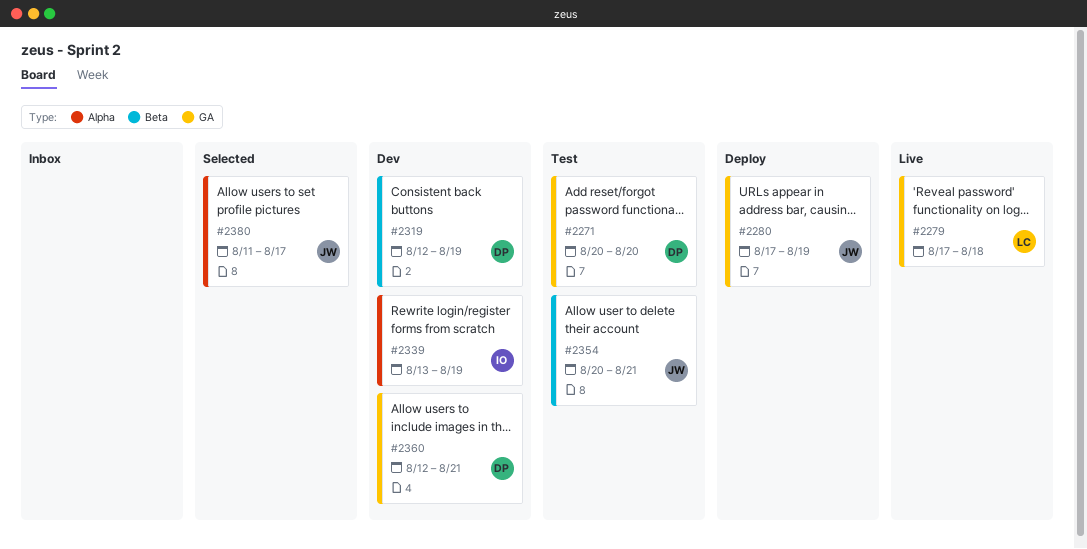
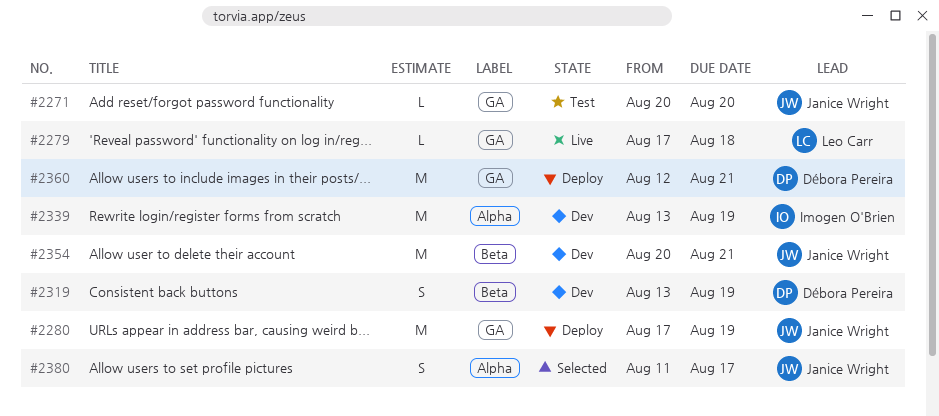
#2271, owner: Débora Pereira -> Janice Wright
#2319, start: Aug 12 -> Aug 13
#2354, status: Test -> Dev
#2360, status: Dev -> Deploy

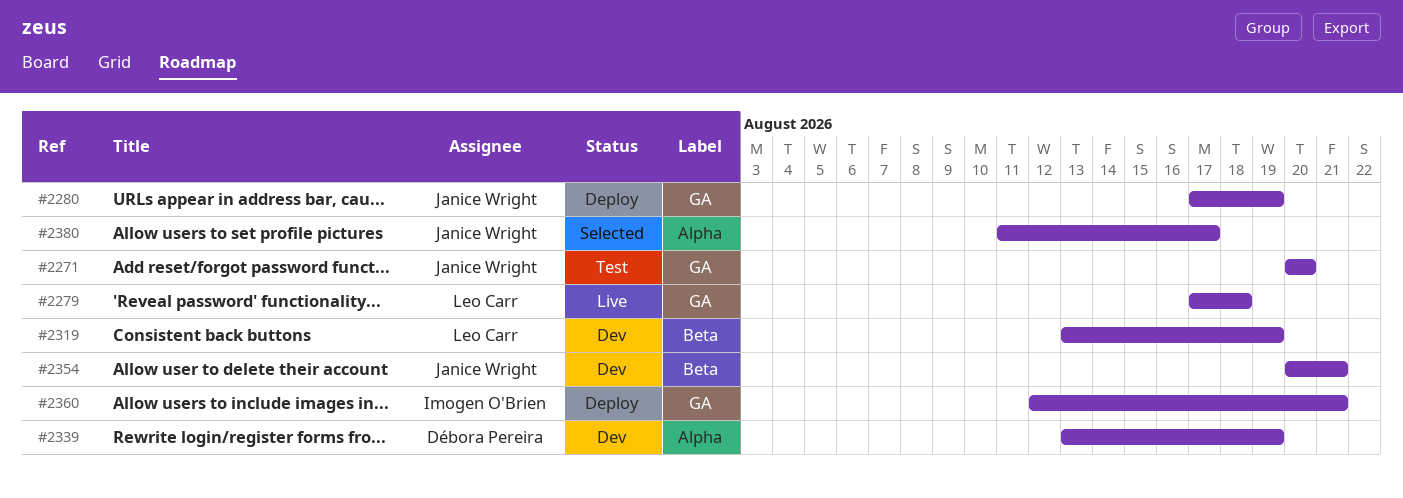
#2319, owner: Débora Pereira -> Leo Carr
#2339, owner: Imogen O'Brien -> Débora Pereira
#2360, owner: Débora Pereira -> Imogen O'Brien

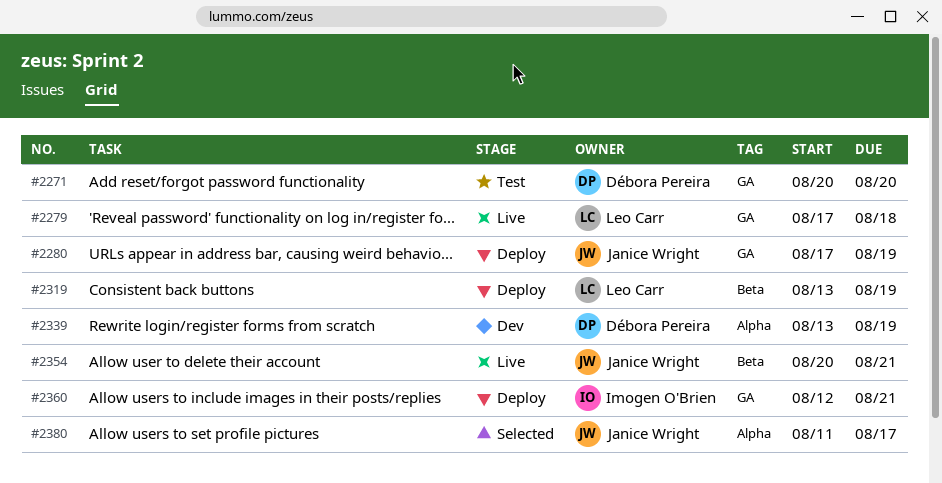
#2271, owner: Janice Wright -> Débora Pereira
#2319, status: Dev -> Deploy
#2354, status: Dev -> Live

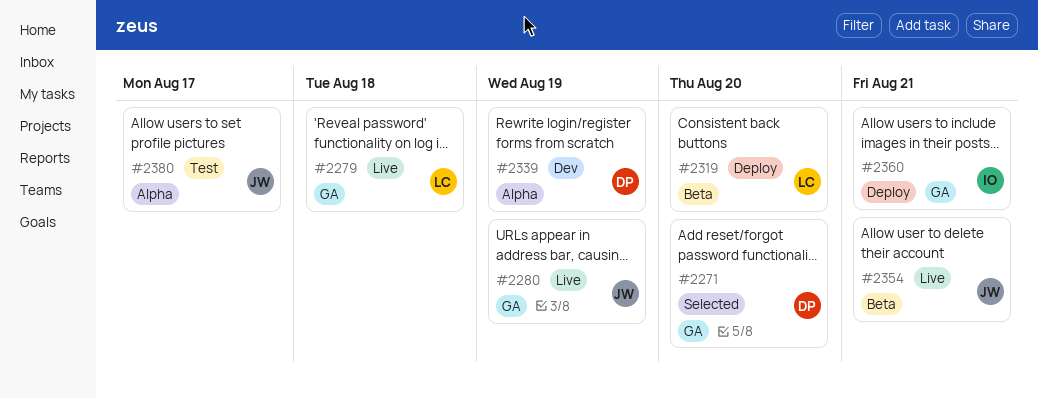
#2271, status: Test -> Selected
#2280, status: Deploy -> Live
#2319, due: Aug 19 -> Aug 20
#2380, status: Selected -> Test

